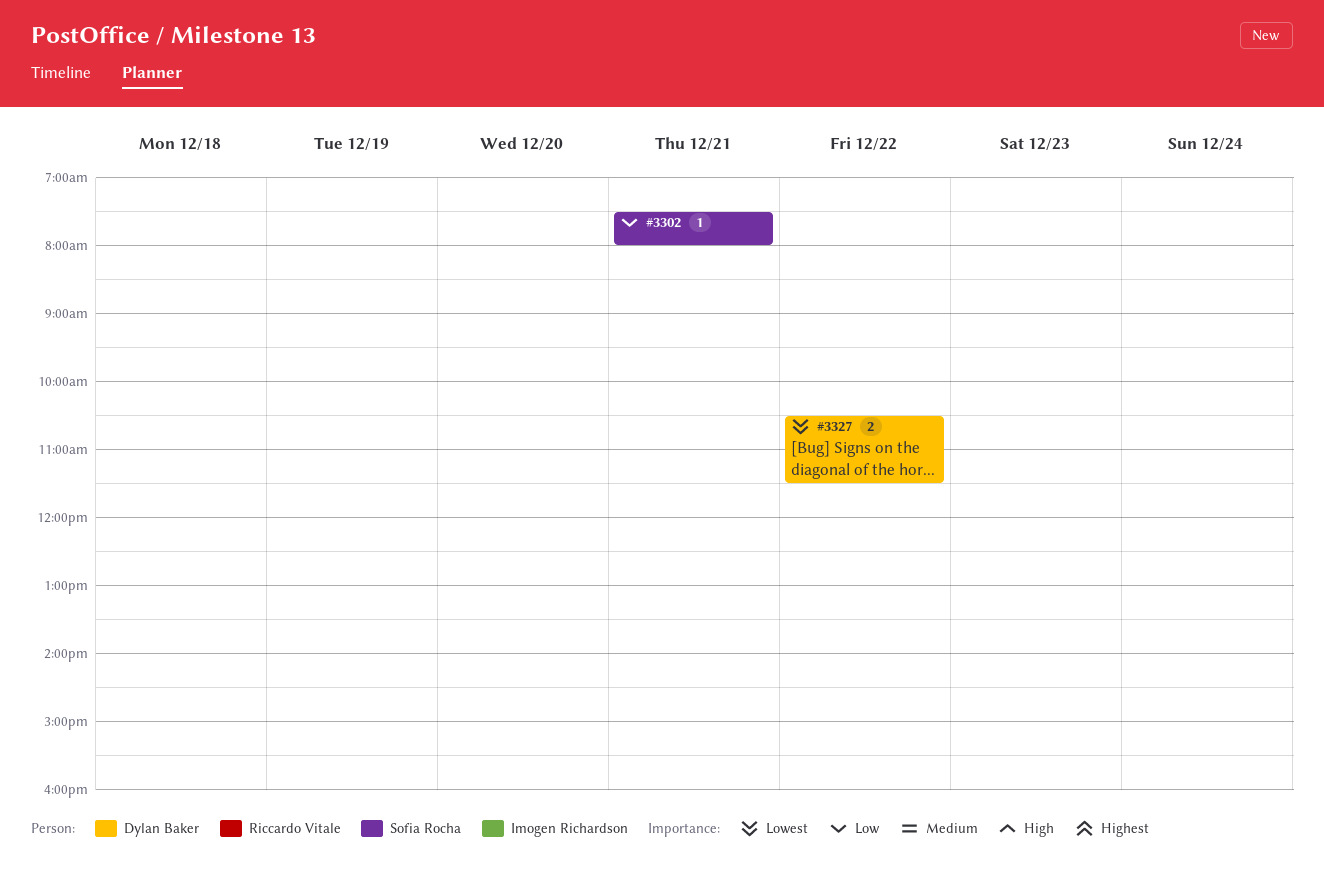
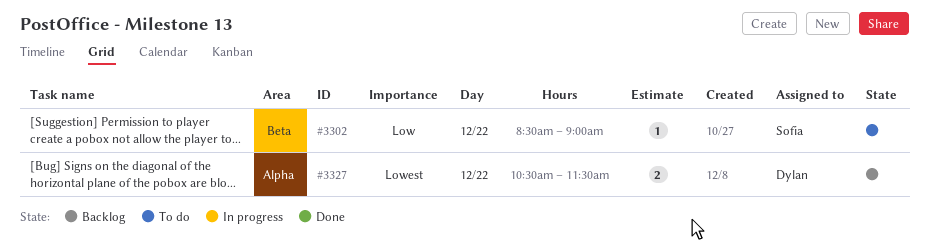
#3302, day: Dec 21 -> Dec 22
#3302, begins: 07:30 -> 08:30
#3302, ends: 08:00 -> 09:00

